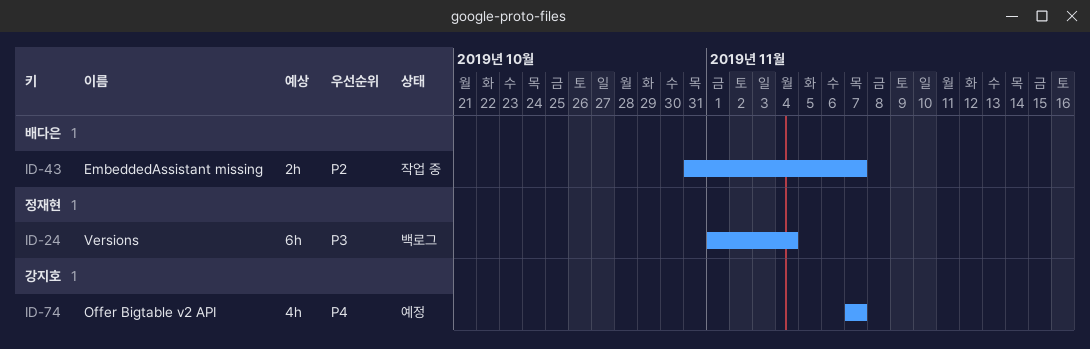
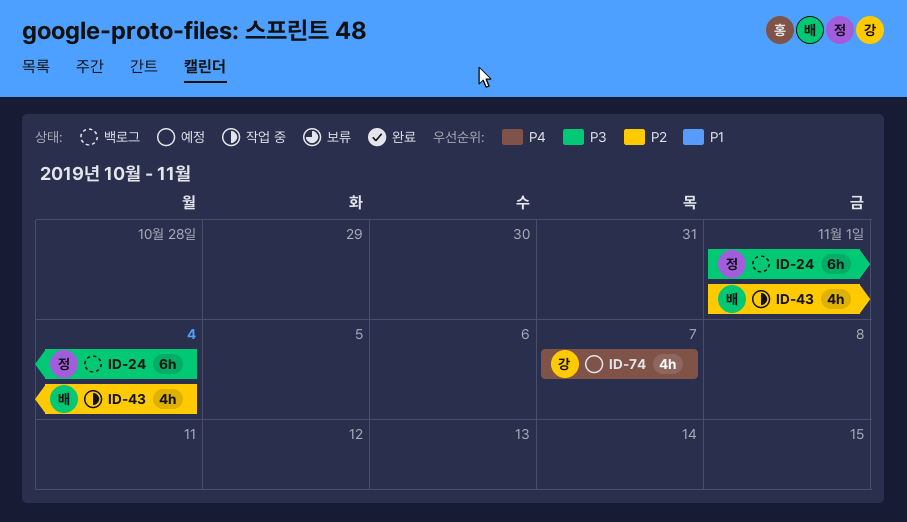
ID-43, estimate: 2h -> 4h
ID-43, start: Oct 31 -> Nov 1
ID-43, due: Nov 7 -> Nov 4

